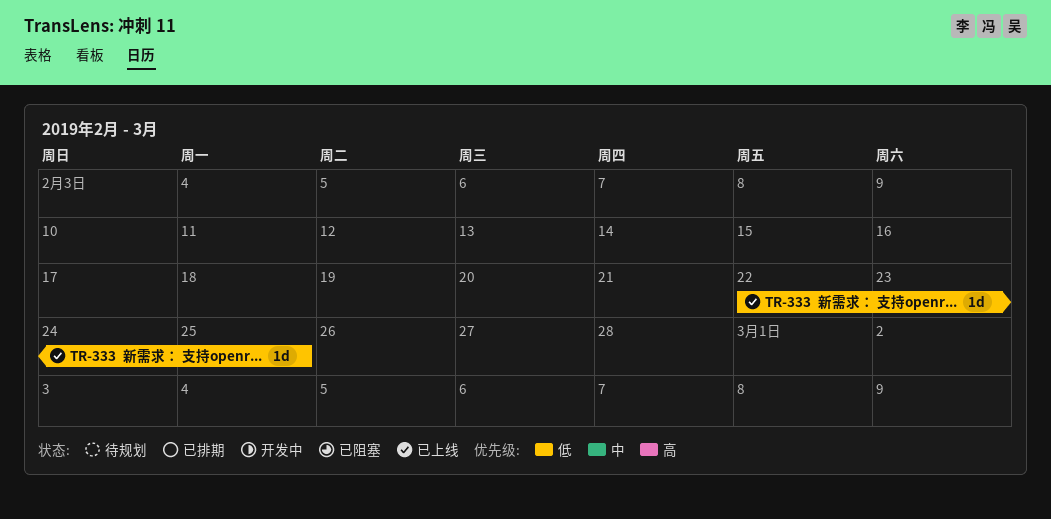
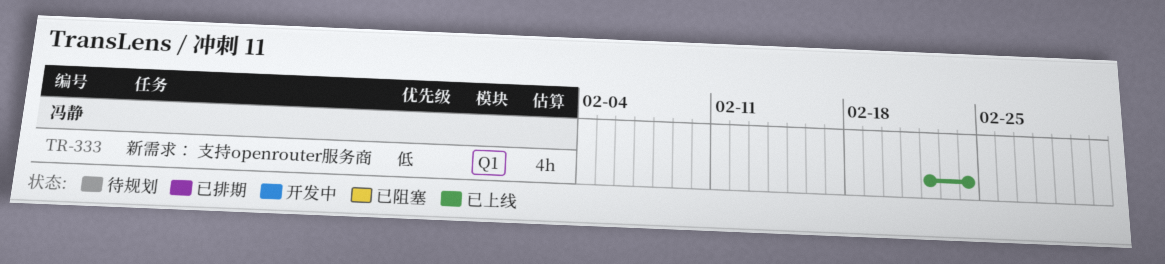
TR-333, estimate: 1d -> 4h
TR-333, due: Feb 25 -> Feb 24

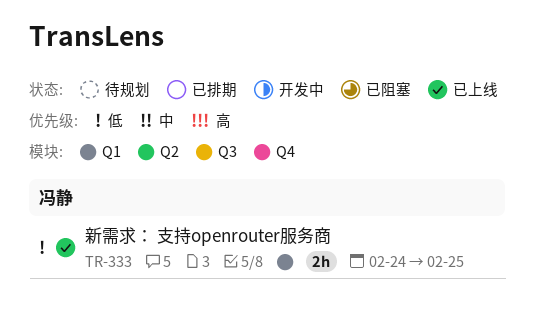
TR-333, estimate: 4h -> 2h
TR-333, start: Feb 22 -> Feb 24
TR-333, due: Feb 24 -> Feb 25

